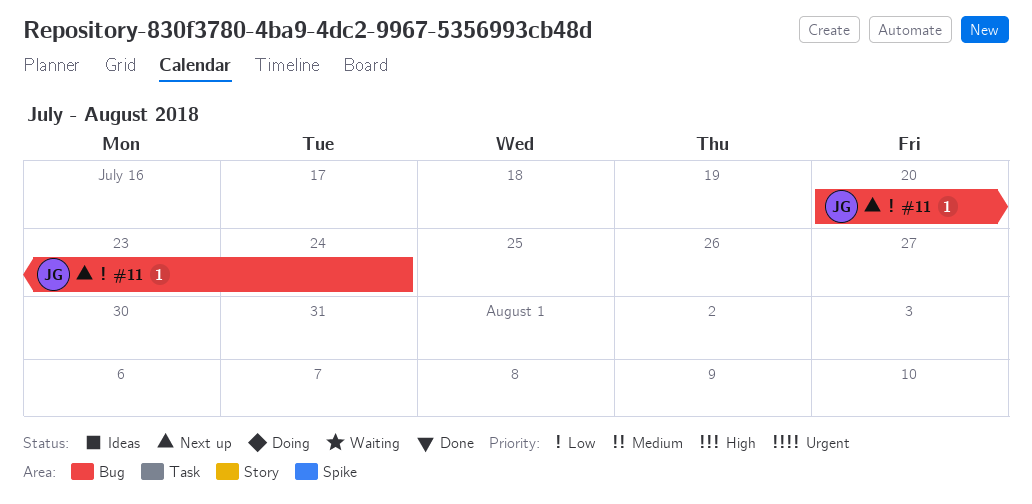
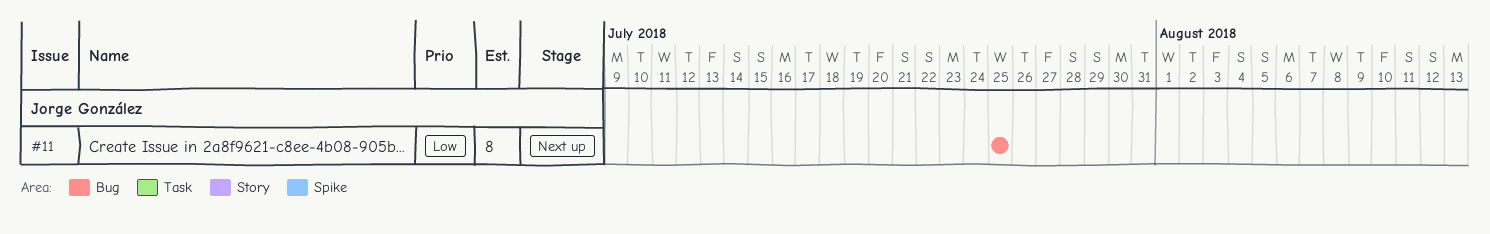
#11, estimate: 1 -> 8
#11, start: Jul 20 -> Jul 25
#11, due: Jul 24 -> Jul 25

